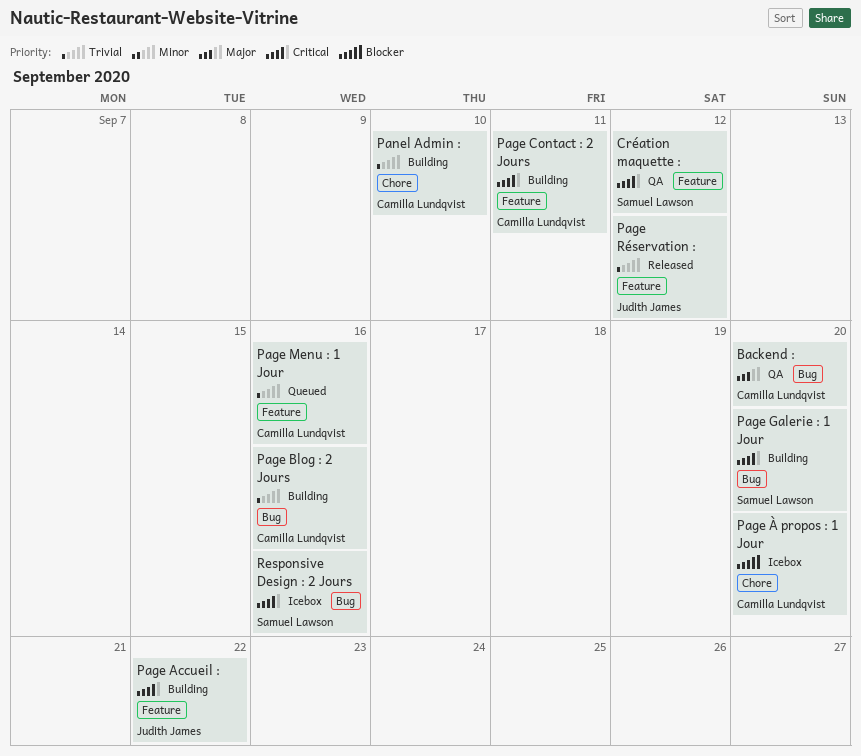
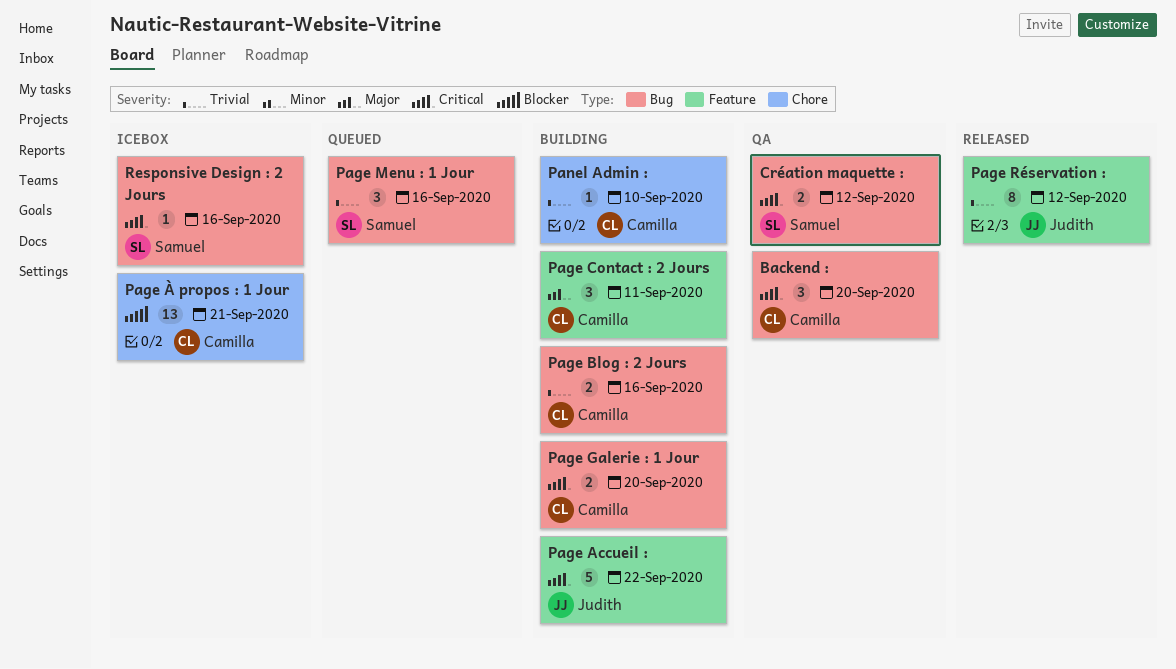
Backend :, priority: Major -> Critical
Création maquette :, label: Feature -> Bug
Page Contact : 2 Jours, priority: Critical -> Major
Page Galerie : 1 Jour, owner: Samuel Lawson -> Camilla Lundqvist
Page Menu : 1 Jour, owner: Camilla Lundqvist -> Samuel Lawson
Page Menu : 1 Jour, label: Feature -> Bug
Page À propos : 1 Jour, due: Sep 20 -> Sep 21

